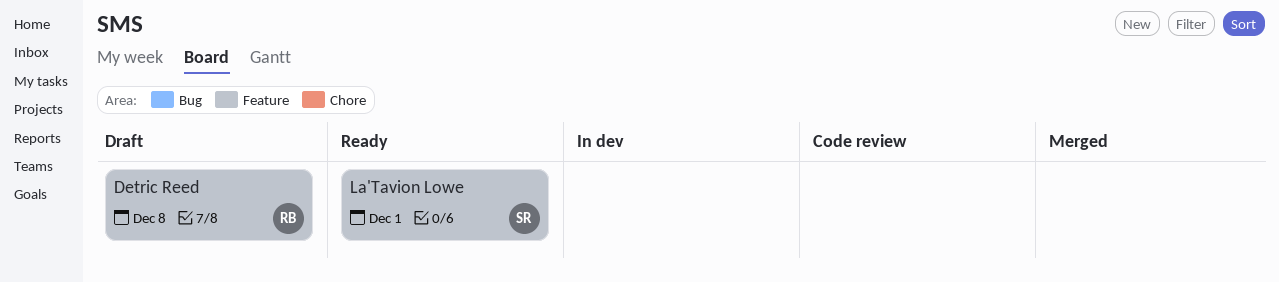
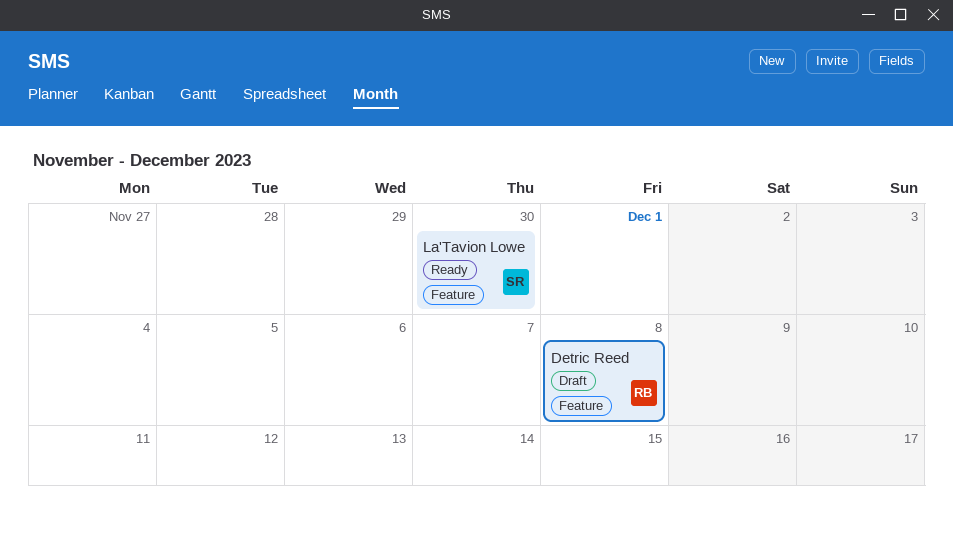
La'Tavion Lowe, due: Dec 1 -> Nov 30

